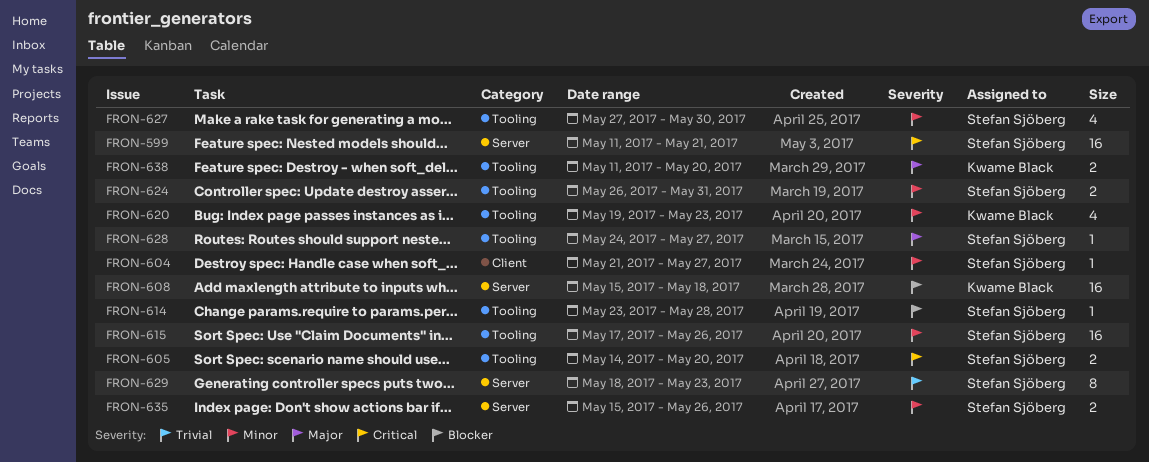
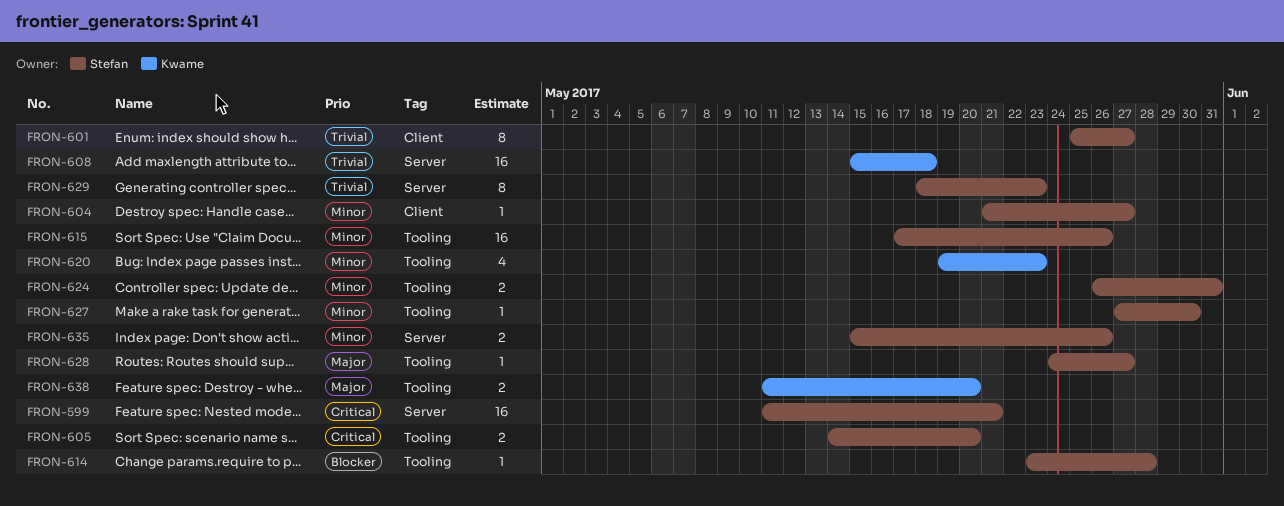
FRON-601: none -> present
FRON-608, priority: Blocker -> Trivial
FRON-627, estimate: 4 -> 1

